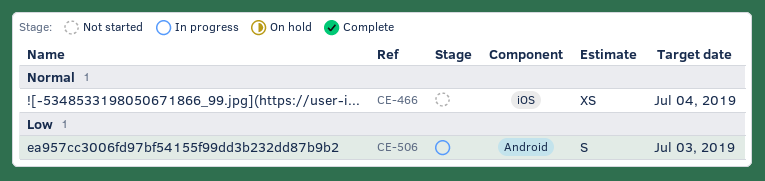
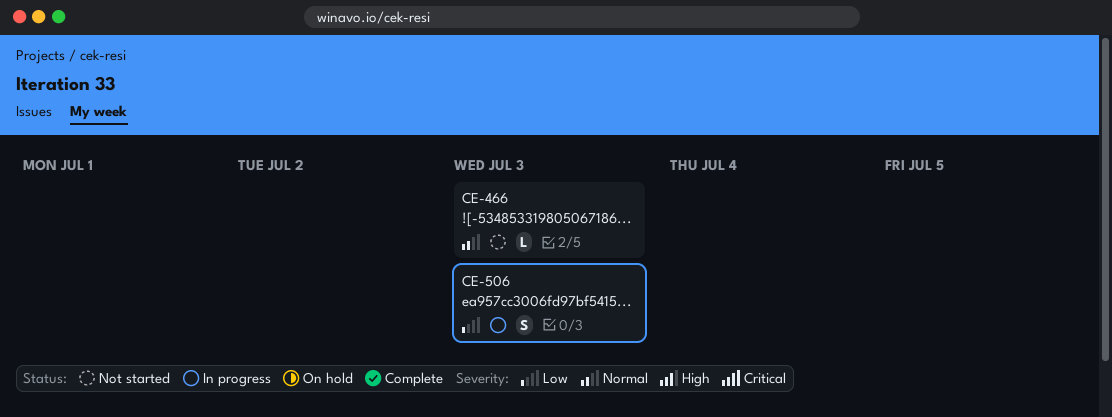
CE-466, estimate: XS -> L
CE-466, due: Jul 4 -> Jul 3

